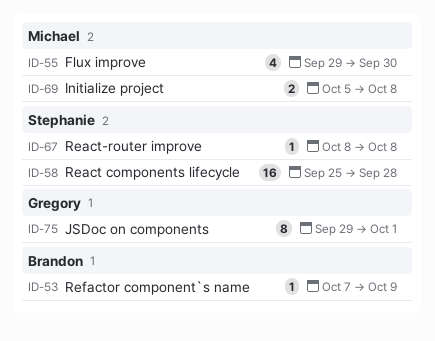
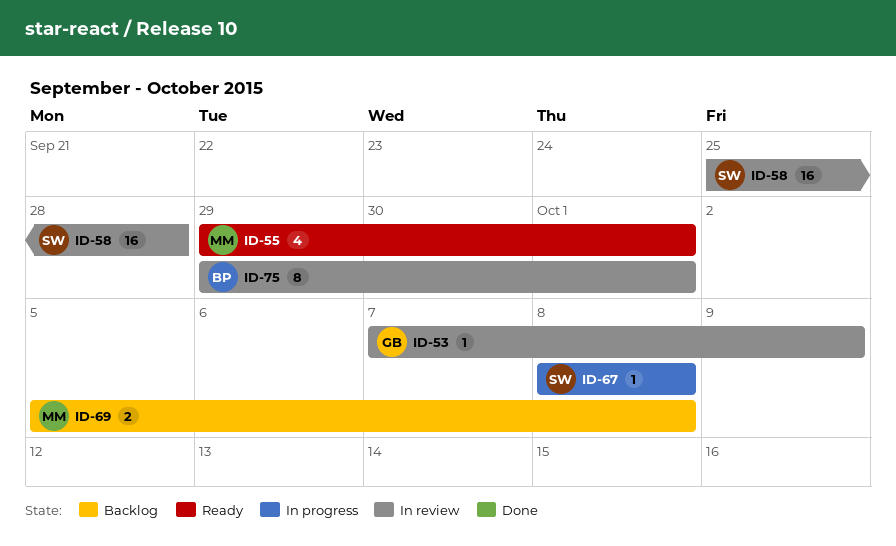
ID-53, owner: Brandon -> Gregory
ID-55, due: Sep 30 -> Oct 1
ID-75, owner: Gregory -> Brandon

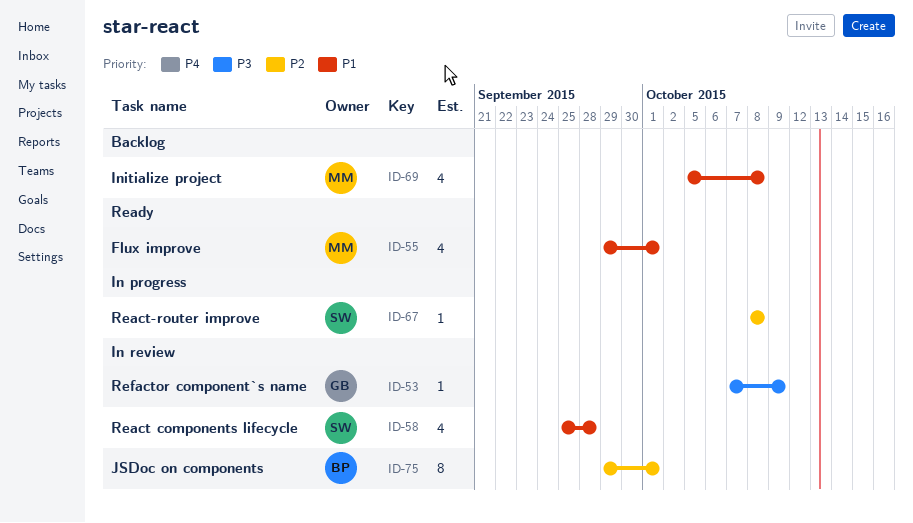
ID-58, estimate: 16 -> 4
ID-69, estimate: 2 -> 4

